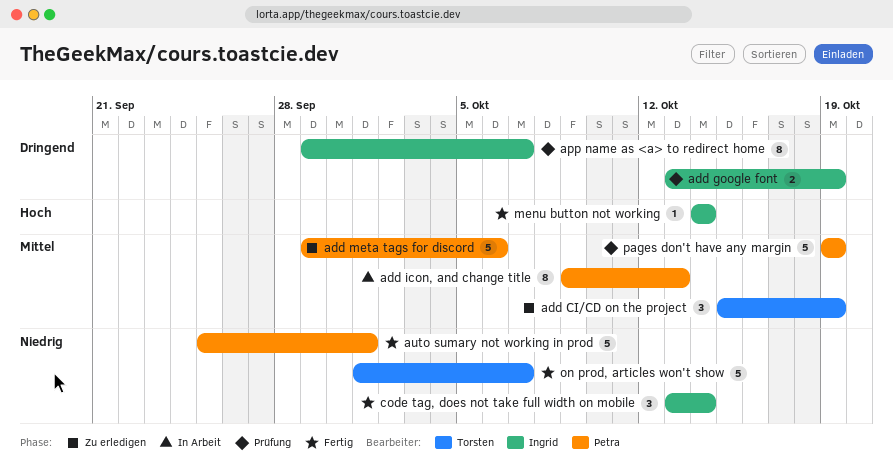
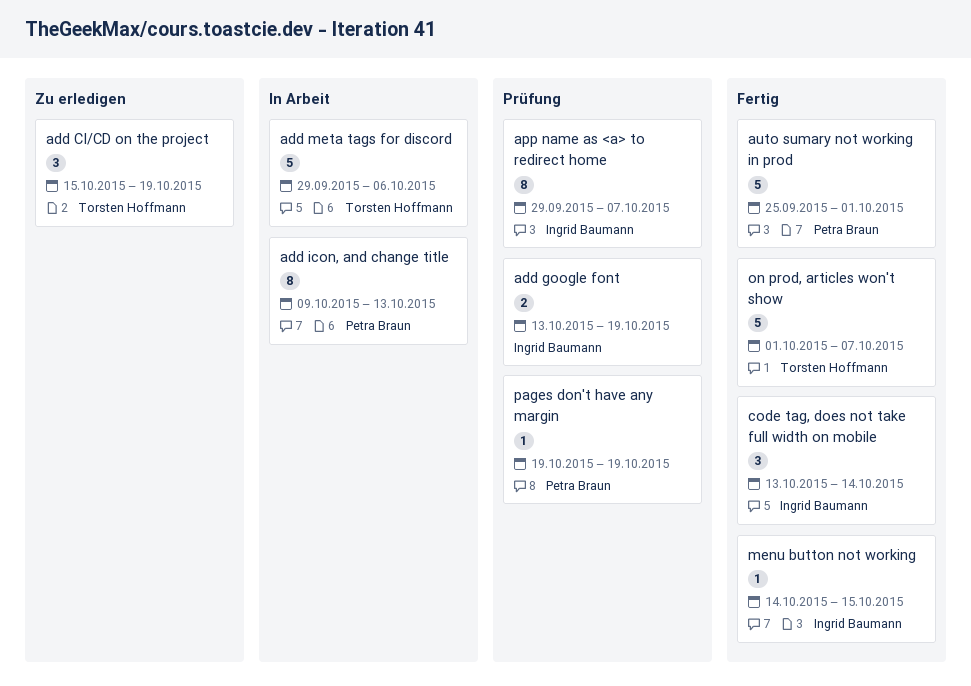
add meta tags for discord, status: Zu erledigen -> In Arbeit
add meta tags for discord, owner: Petra Braun -> Torsten Hoffmann
menu button not working, due: Oct 14 -> Oct 15
pages don't have any margin, estimate: 5 -> 1

